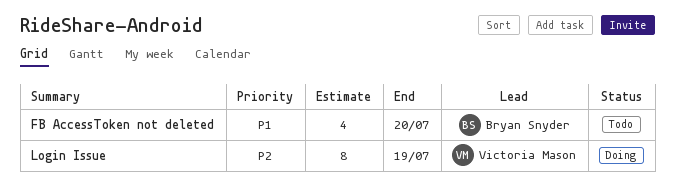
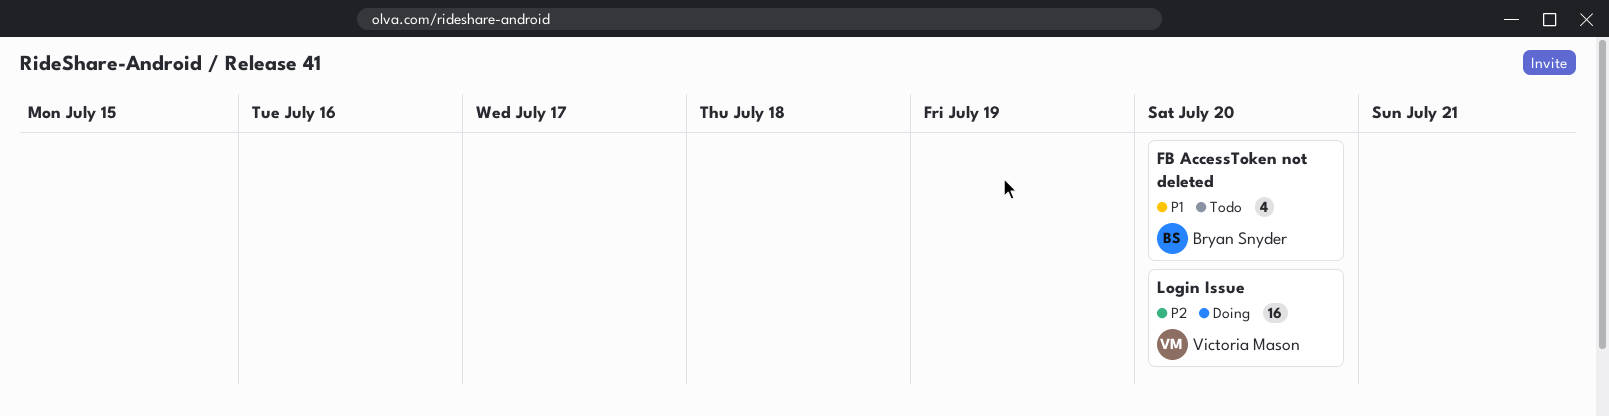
Login Issue, estimate: 8 -> 16
Login Issue, due: Jul 19 -> Jul 20

